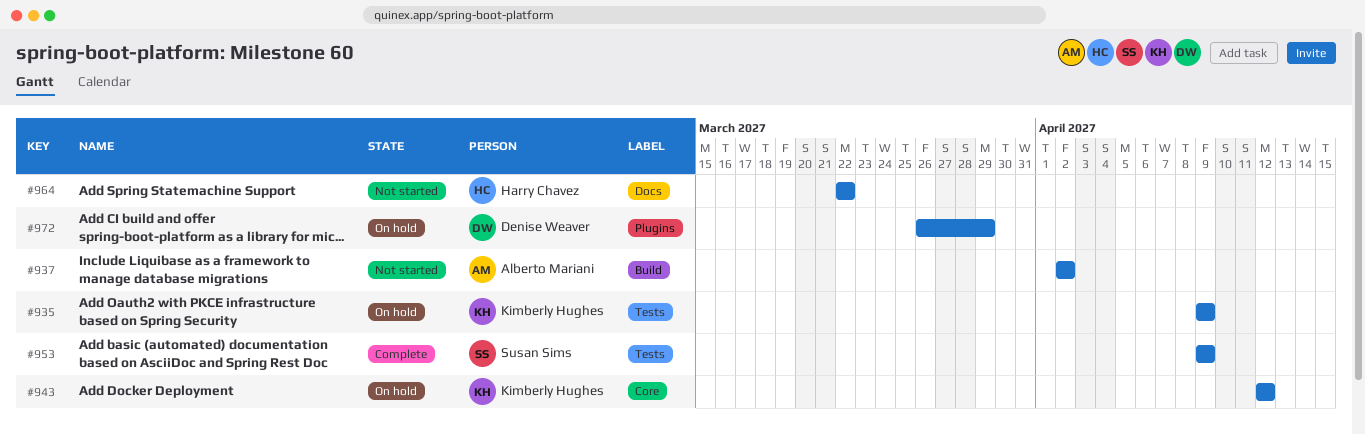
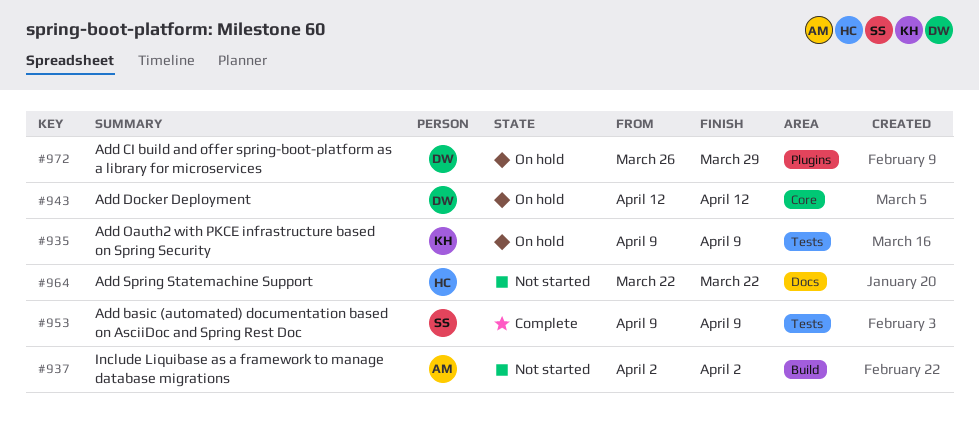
#943, owner: Kimberly Hughes -> Denise Weaver

